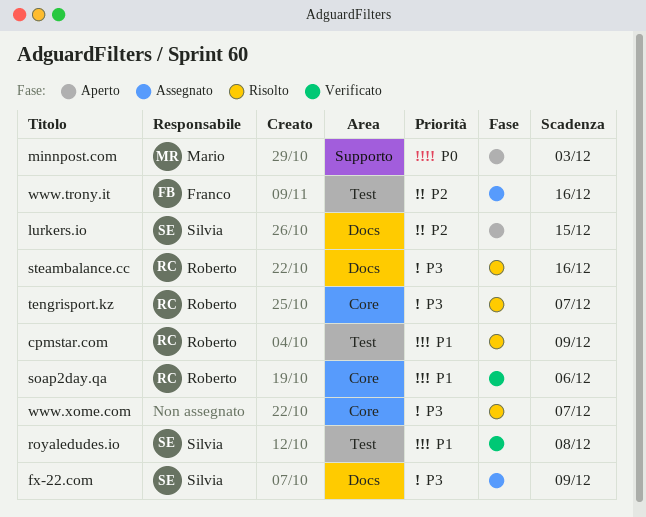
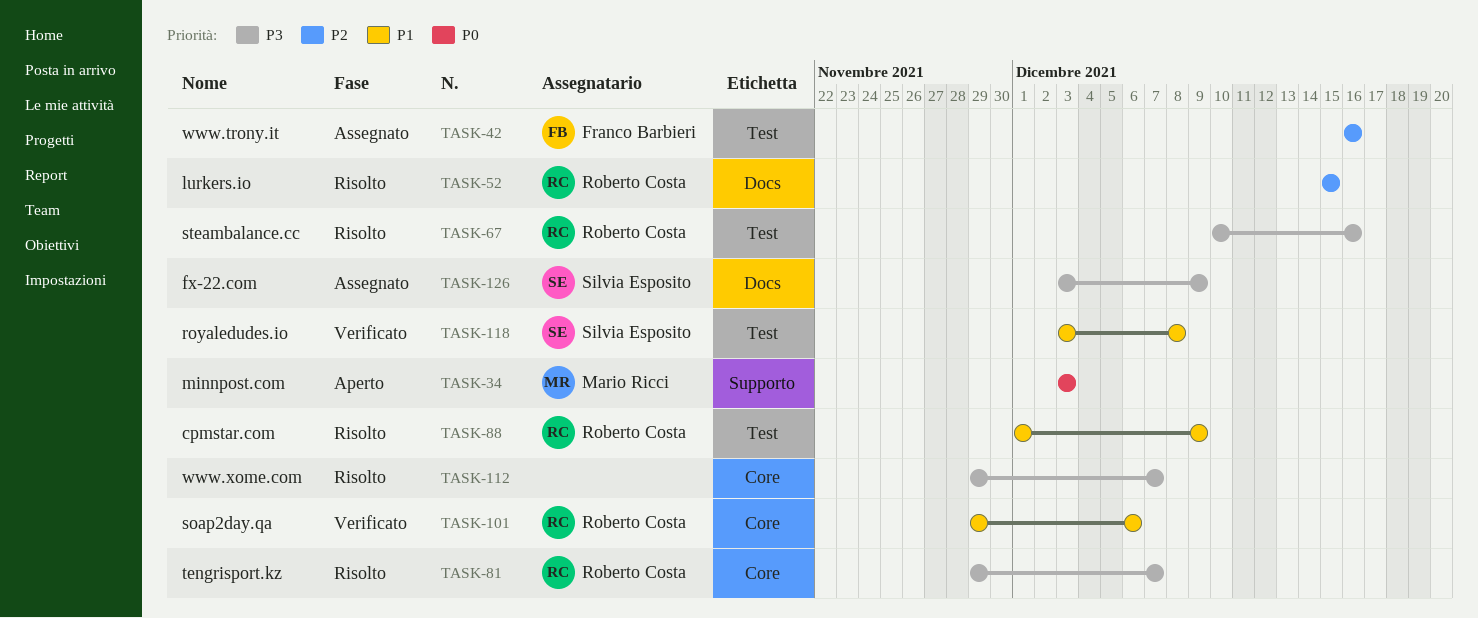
lurkers.io, status: Aperto -> Risolto
lurkers.io, owner: Silvia Esposito -> Roberto Costa
steambalance.cc, label: Docs -> Test

